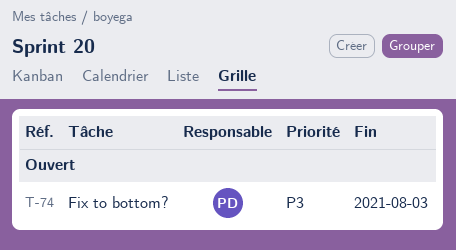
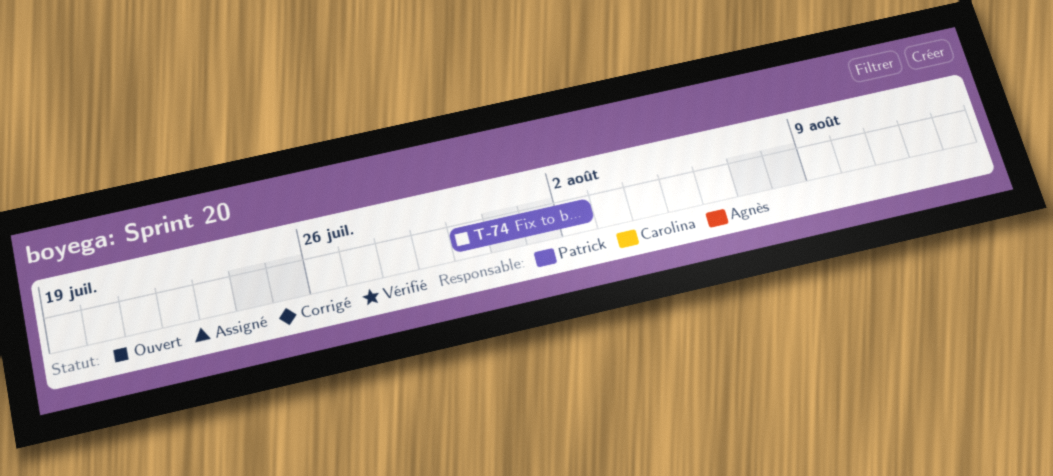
T-74, due: Aug 3 -> Aug 2

